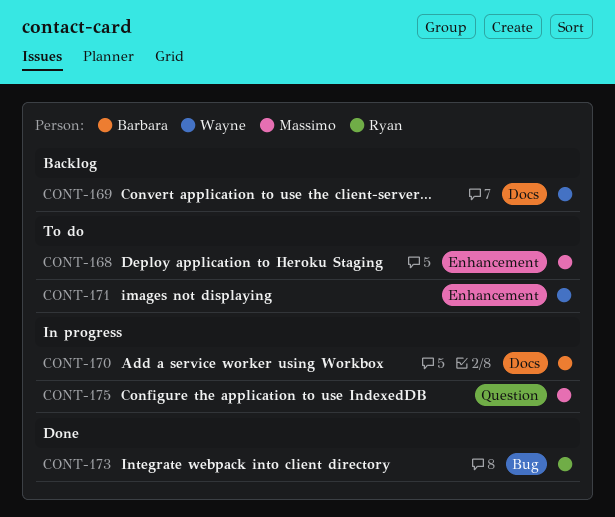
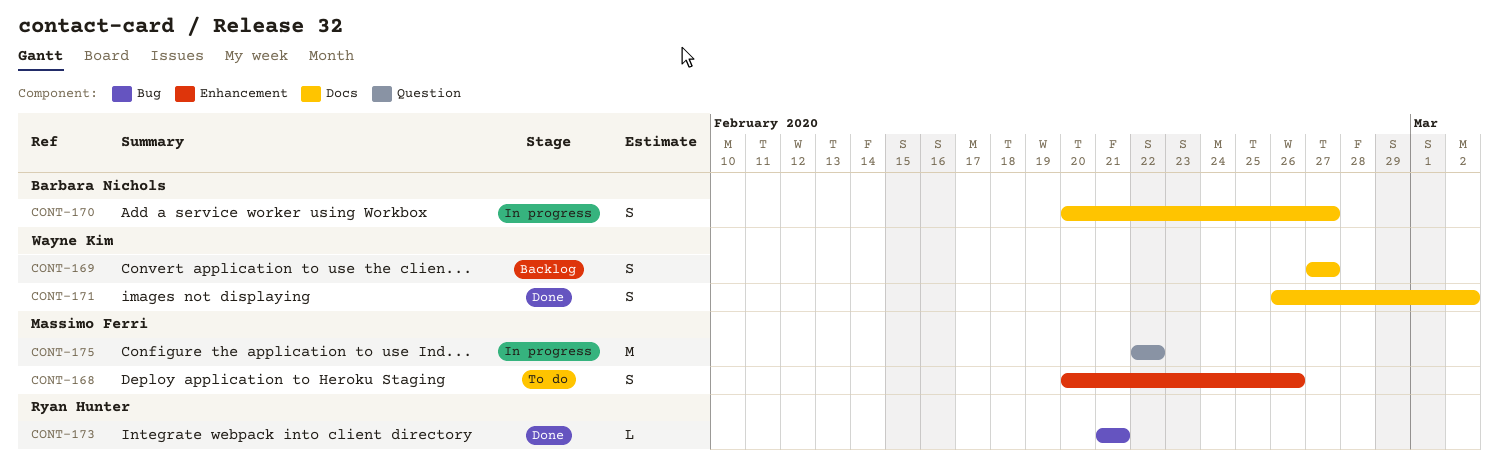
CONT-171, status: To do -> Done
CONT-171, label: Enhancement -> Docs

